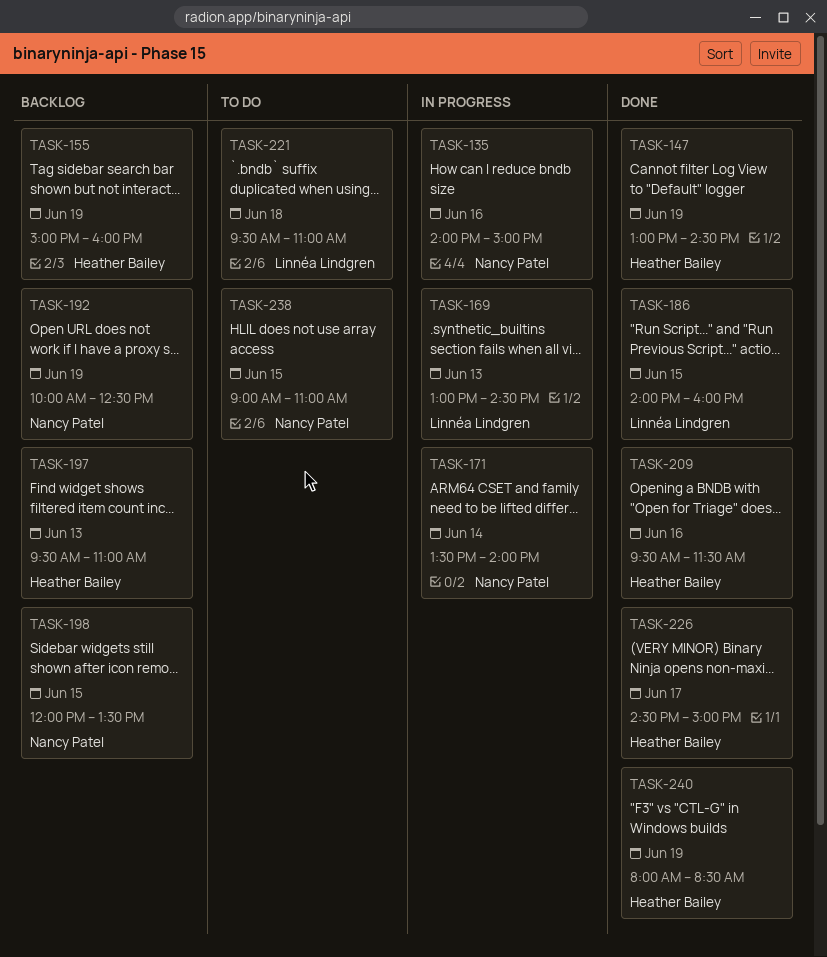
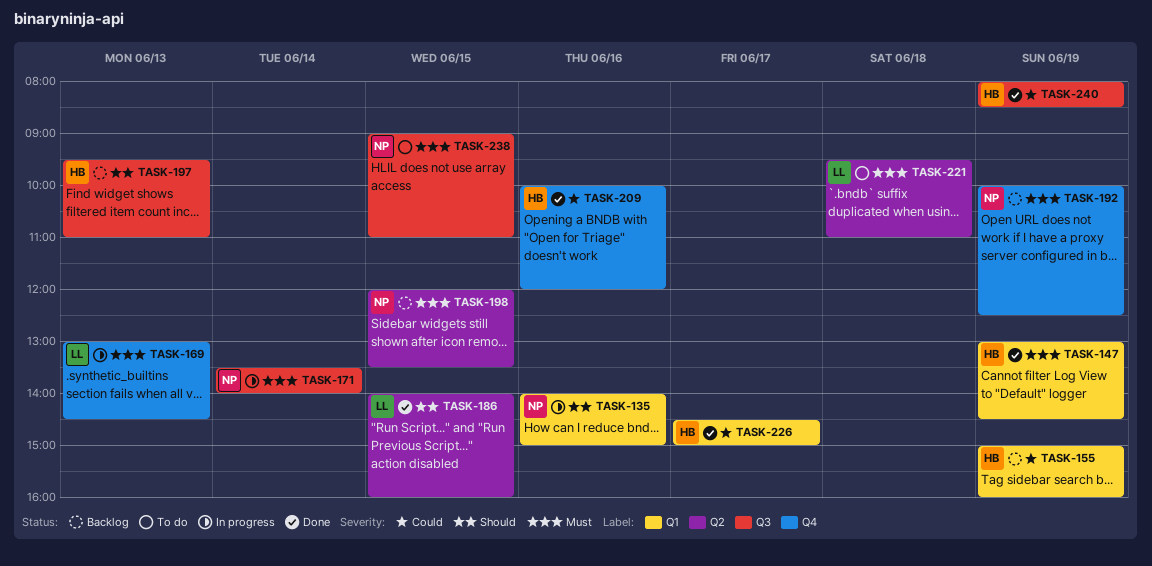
TASK-209, begins: 09:30 -> 10:00
TASK-209, ends: 11:30 -> 12:00

